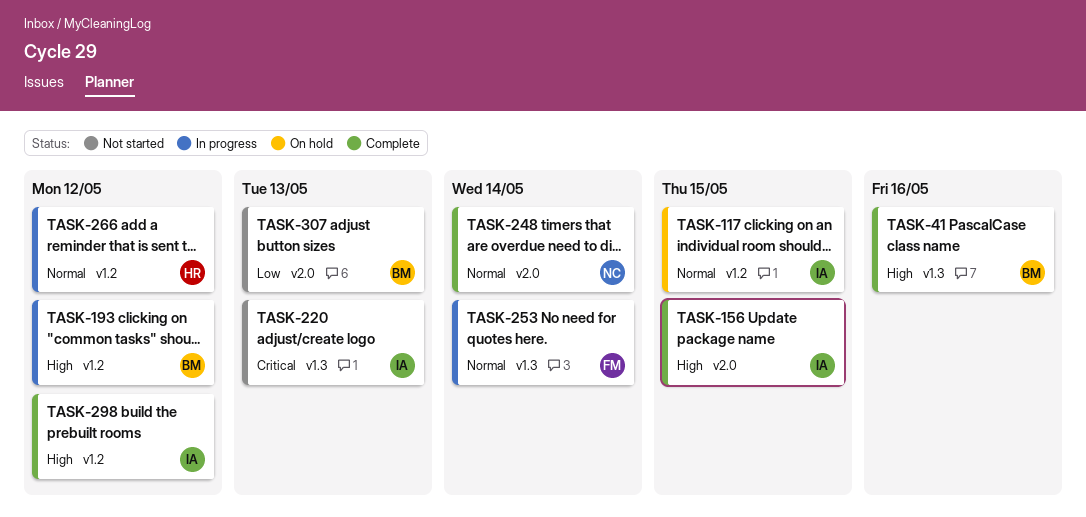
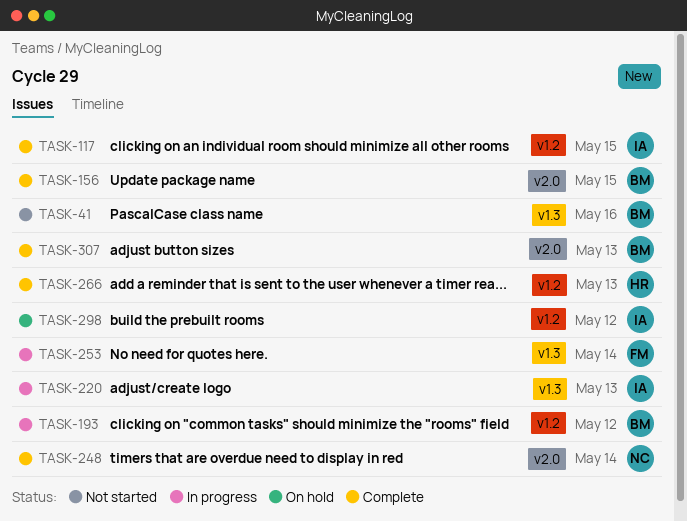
TASK-41, status: Complete -> Not started
TASK-117, status: On hold -> Complete
TASK-156, owner: IA -> BM
TASK-220, status: Not started -> In progress
TASK-266, status: In progress -> Complete
TASK-266, due: May 12 -> May 13
TASK-298, status: Complete -> On hold
TASK-307, status: Not started -> Complete

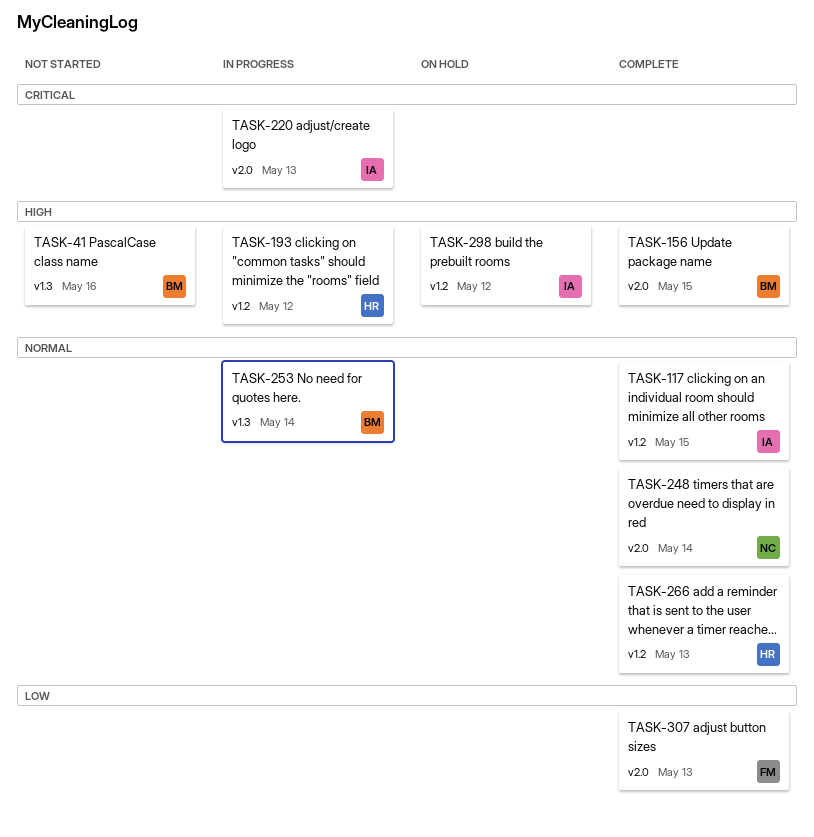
TASK-193, owner: BM -> HR
TASK-220, label: v1.3 -> v2.0
TASK-253, owner: FM -> BM
TASK-307, owner: BM -> FM

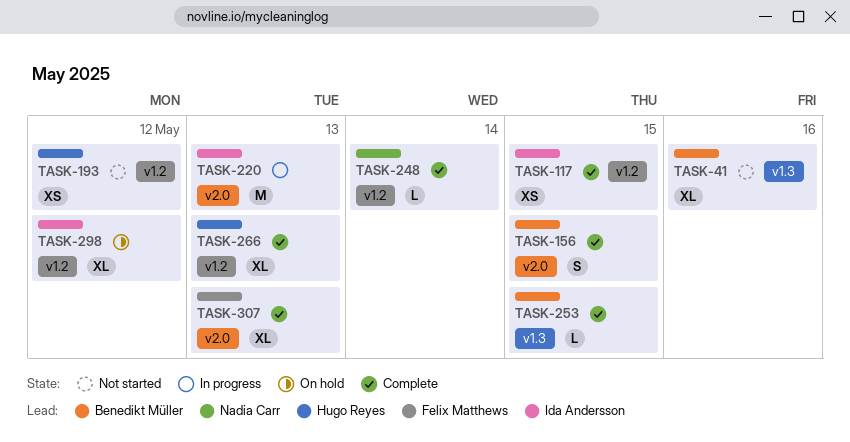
TASK-193, status: In progress -> Not started
TASK-248, label: v2.0 -> v1.2
TASK-253, status: In progress -> Complete
TASK-253, due: May 14 -> May 15

